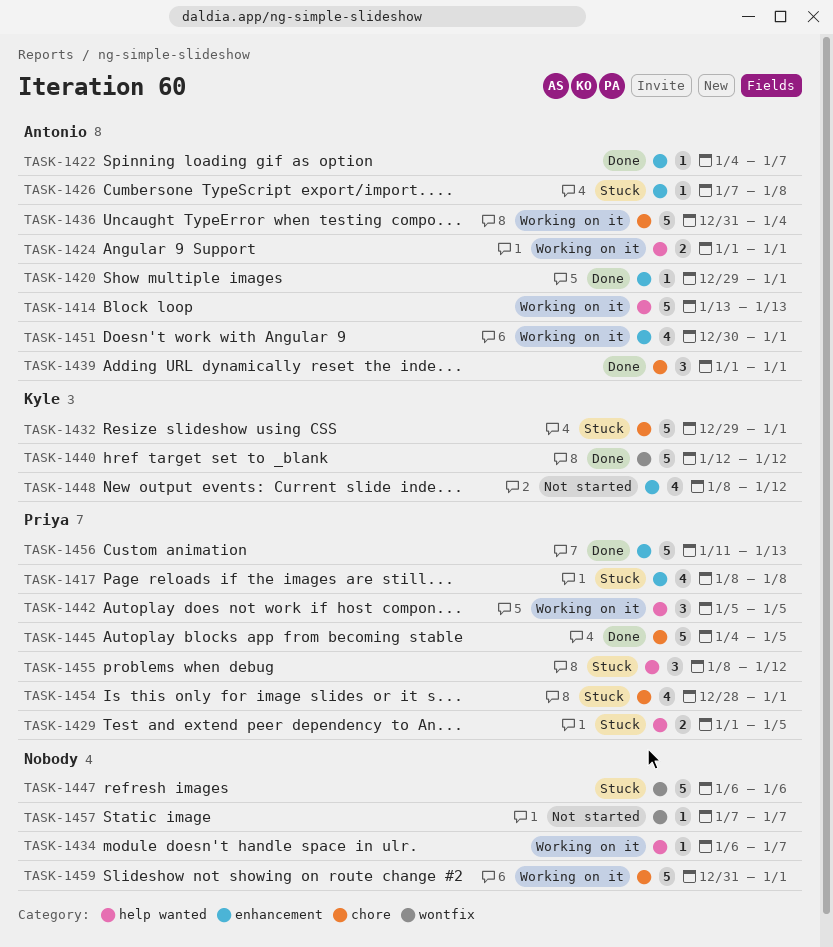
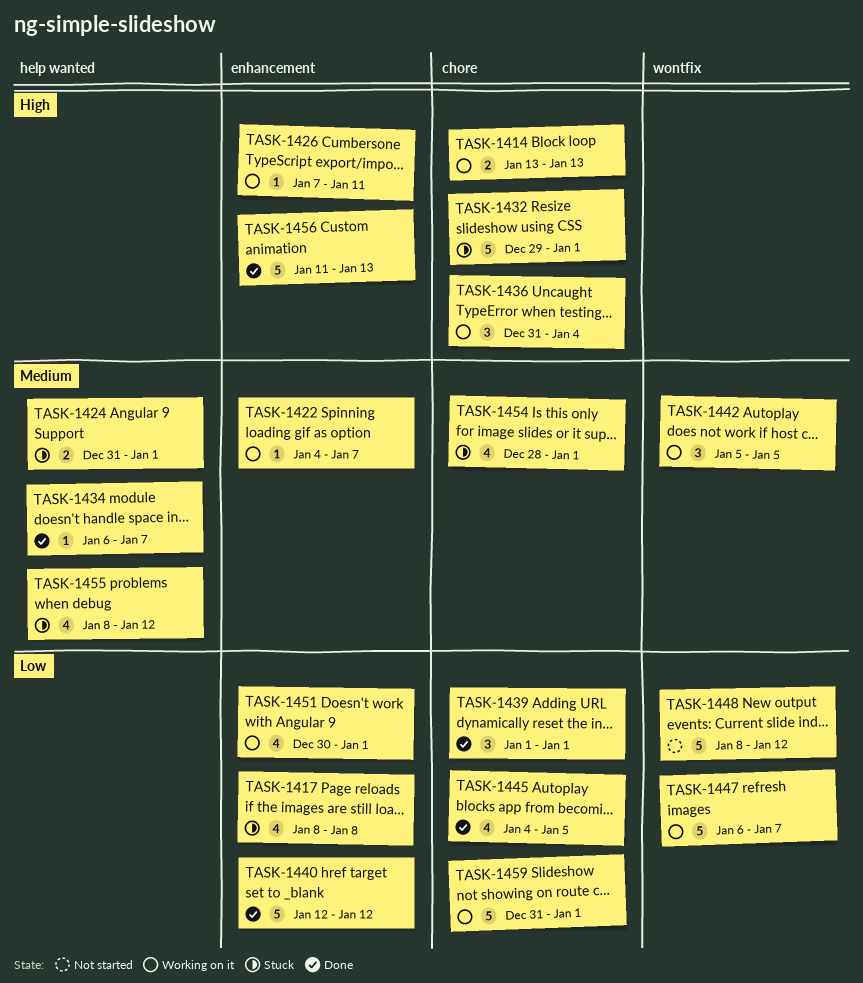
TASK-1414, label: help wanted -> chore
TASK-1414, estimate: 5 -> 2
TASK-1420: present -> none
TASK-1422, status: Done -> Working on it
TASK-1424, status: Working on it -> Stuck
TASK-1424, start: Jan 1 -> Dec 31
TASK-1426, status: Stuck -> Working on it
TASK-1426, due: Jan 8 -> Jan 11
TASK-1429: present -> none
TASK-1434, status: Working on it -> Done
TASK-1436, estimate: 5 -> 3
TASK-1440, label: wontfix -> enhancement
TASK-1442, label: help wanted -> wontfix
TASK-1445, estimate: 5 -> 4
TASK-1447, status: Stuck -> Working on it
TASK-1447, due: Jan 6 -> Jan 7
TASK-1448, label: enhancement -> wontfix
TASK-1448, estimate: 4 -> 5
TASK-1455, estimate: 3 -> 4
TASK-1457: present -> none

